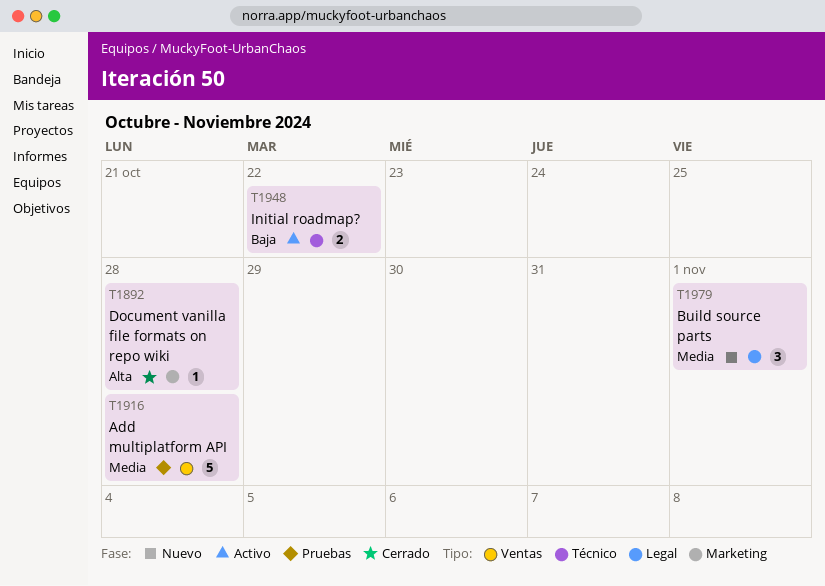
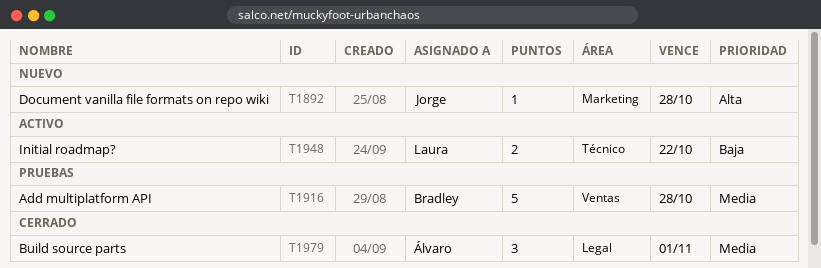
T1892, status: Cerrado -> Nuevo
T1979, status: Nuevo -> Cerrado

